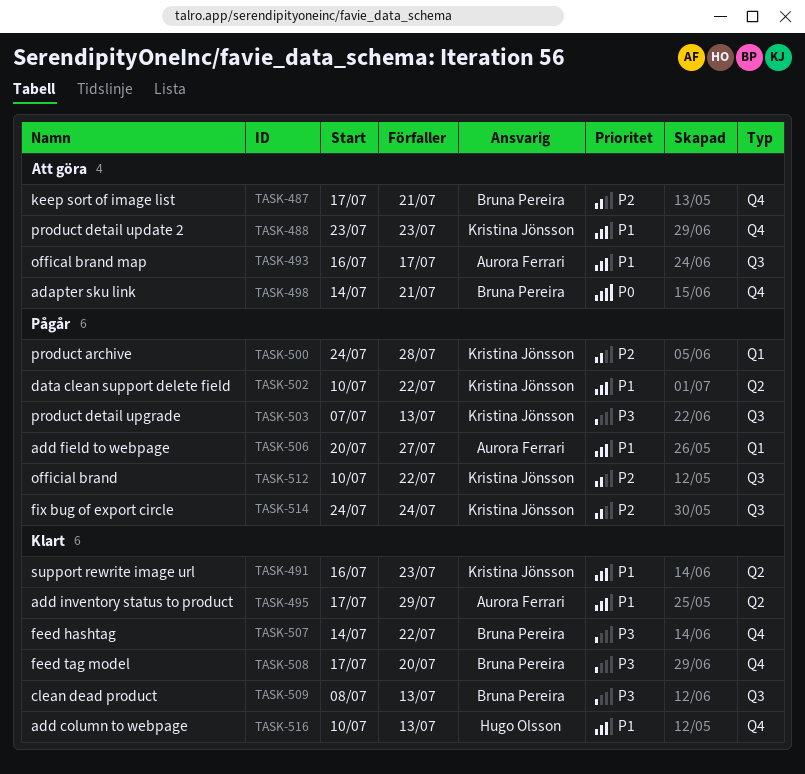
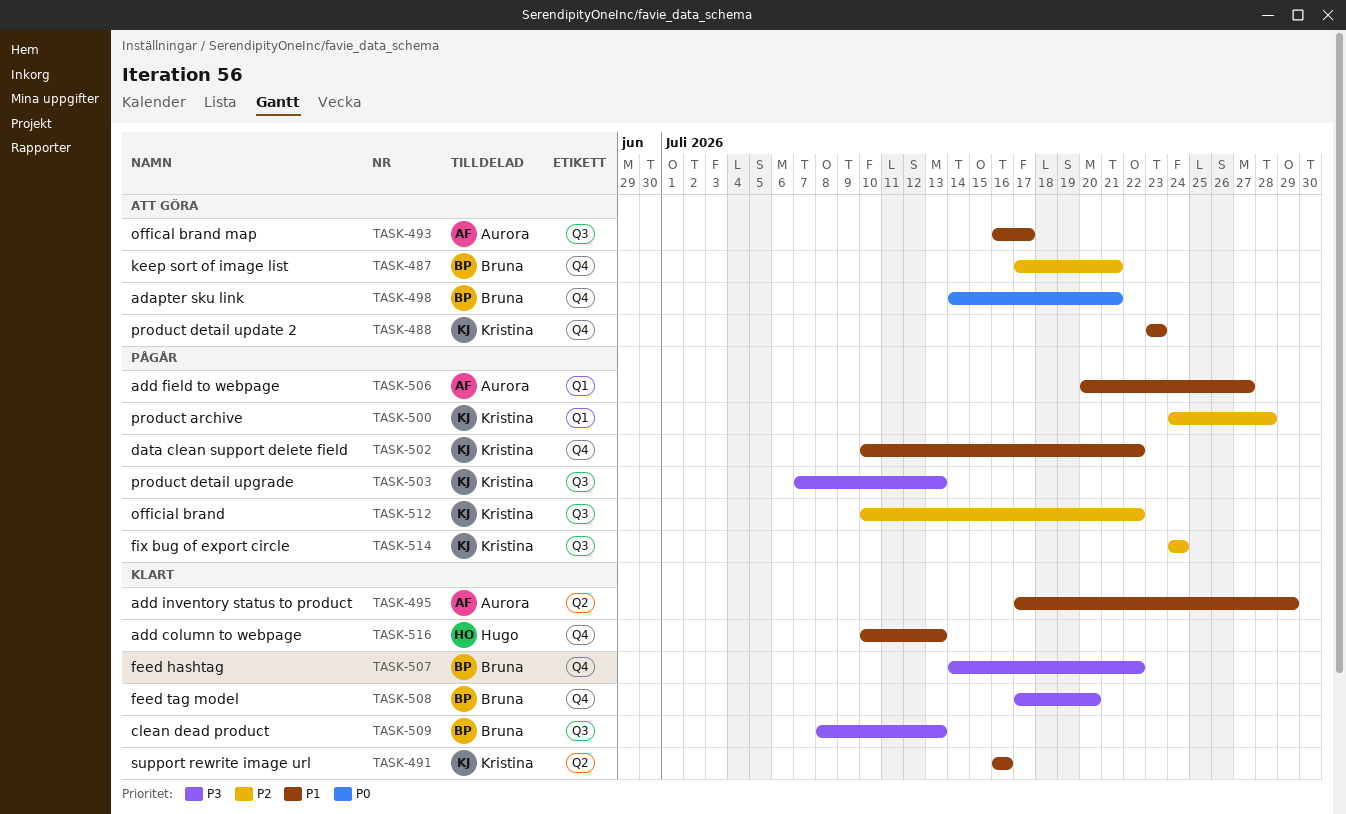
TASK-491, due: Jul 23 -> Jul 16
TASK-502, label: Q2 -> Q4

